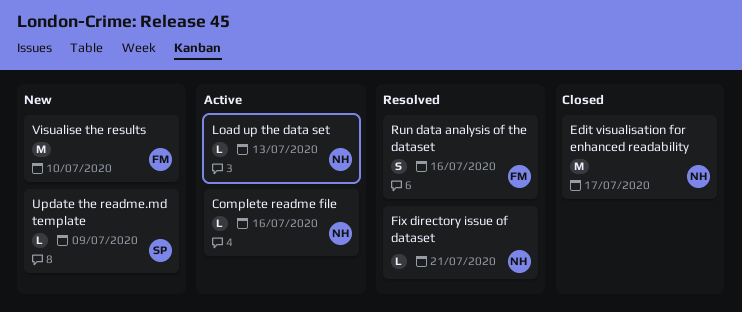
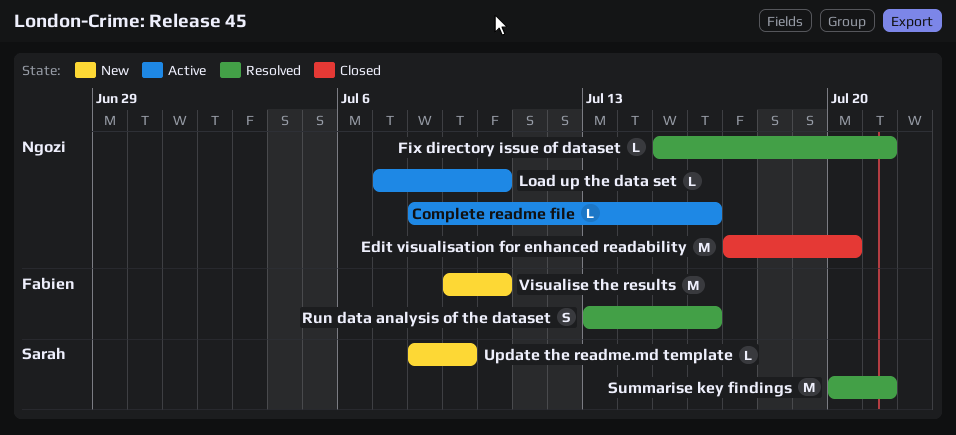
Edit visualisation for enhanced readability, due: Jul 17 -> Jul 20
Load up the data set, due: Jul 13 -> Jul 10
Summarise key findings: none -> present

